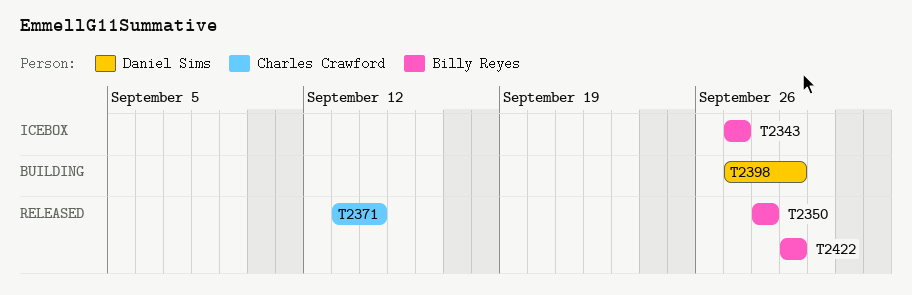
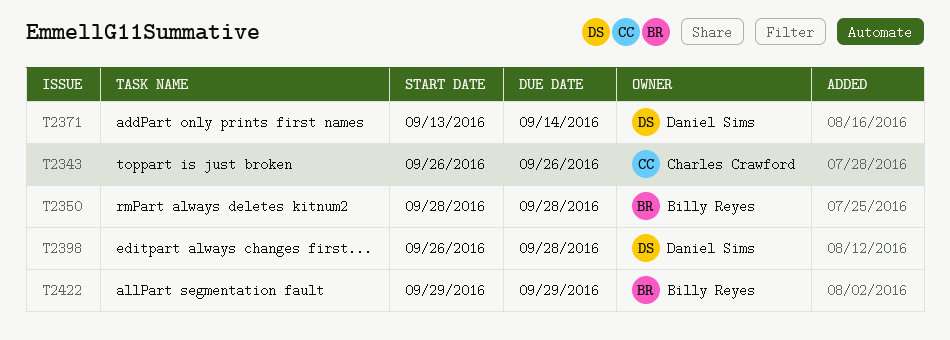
T2343, owner: Billy Reyes -> Charles Crawford
T2343, start: Sep 27 -> Sep 26
T2343, due: Sep 27 -> Sep 26
T2371, owner: Charles Crawford -> Daniel Sims
T2398, start: Sep 27 -> Sep 26
T2398, due: Sep 29 -> Sep 28

